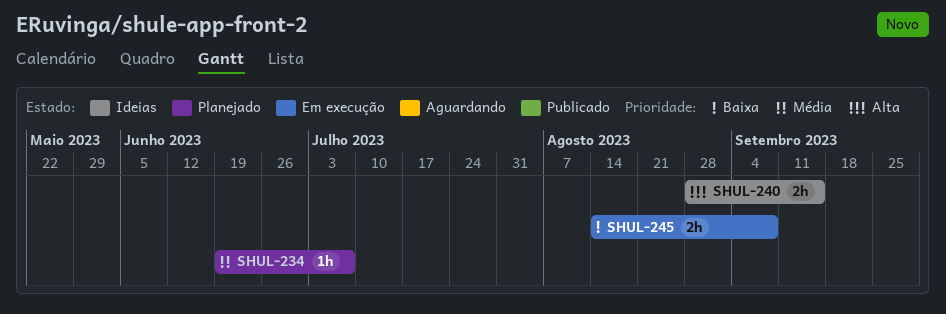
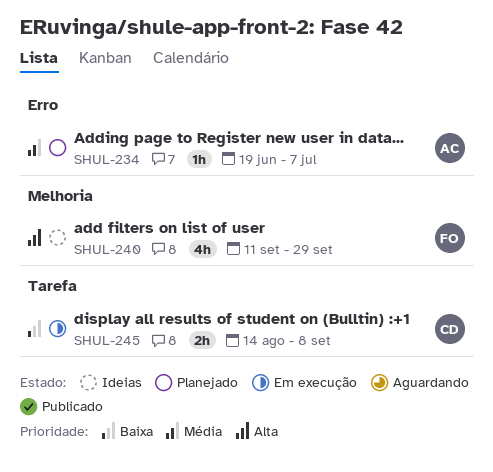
SHUL-240, estimate: 2h -> 4h
SHUL-240, start: Aug 28 -> Sep 11
SHUL-240, due: Sep 15 -> Sep 29

